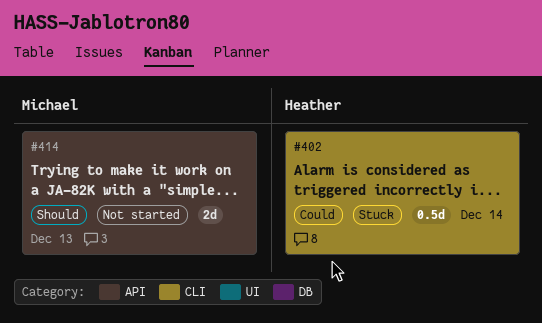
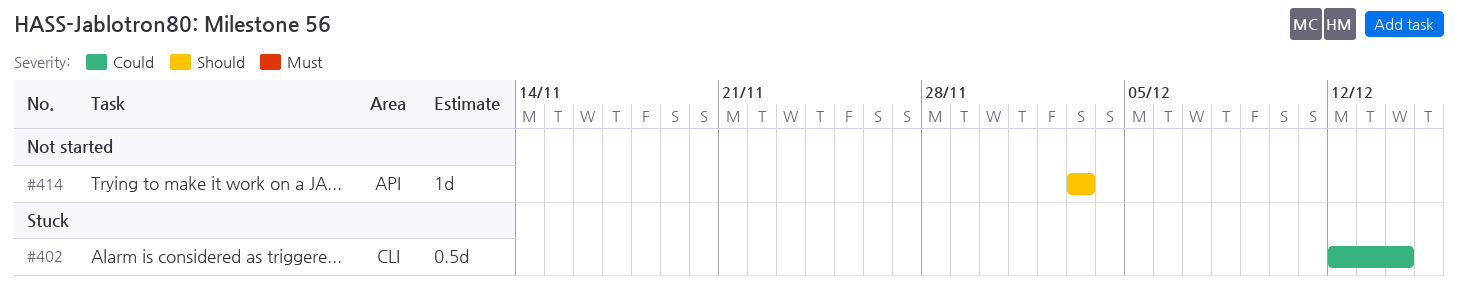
#414, estimate: 2d -> 1d
#414, due: Dec 13 -> Dec 3

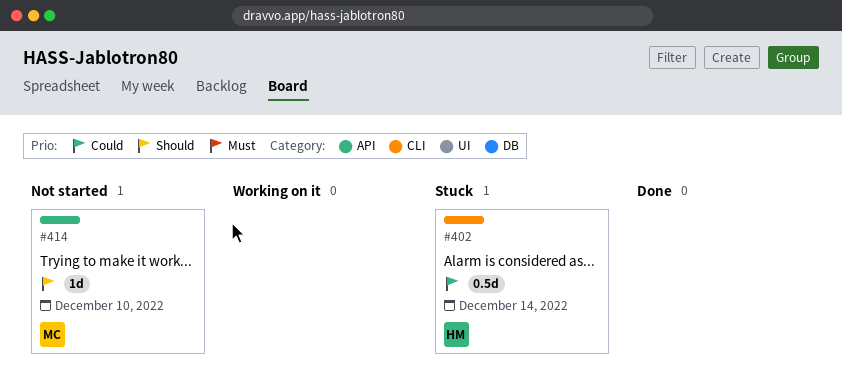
#414, due: Dec 3 -> Dec 10

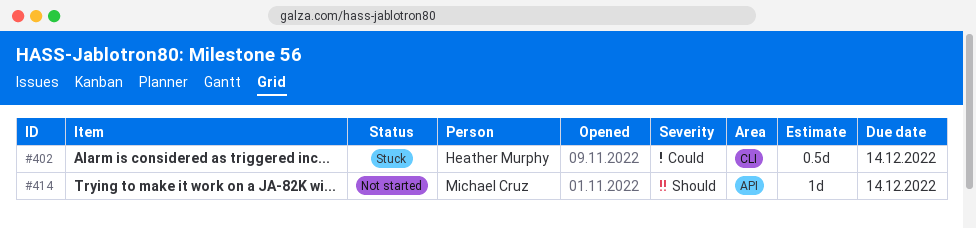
#414, due: Dec 10 -> Dec 14

